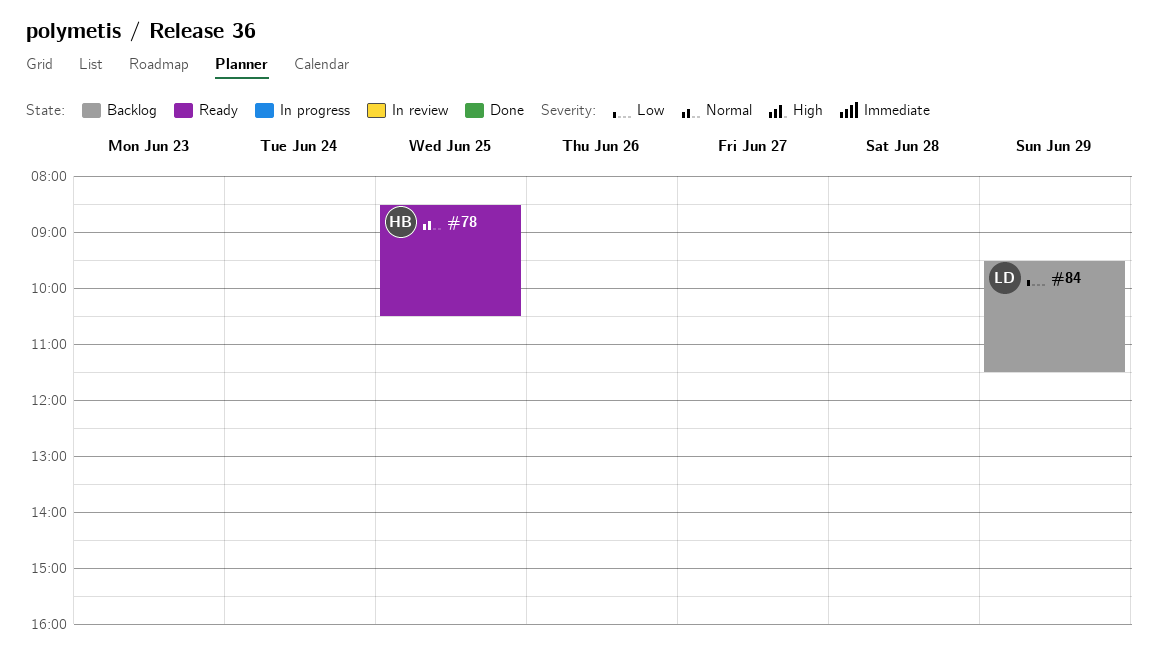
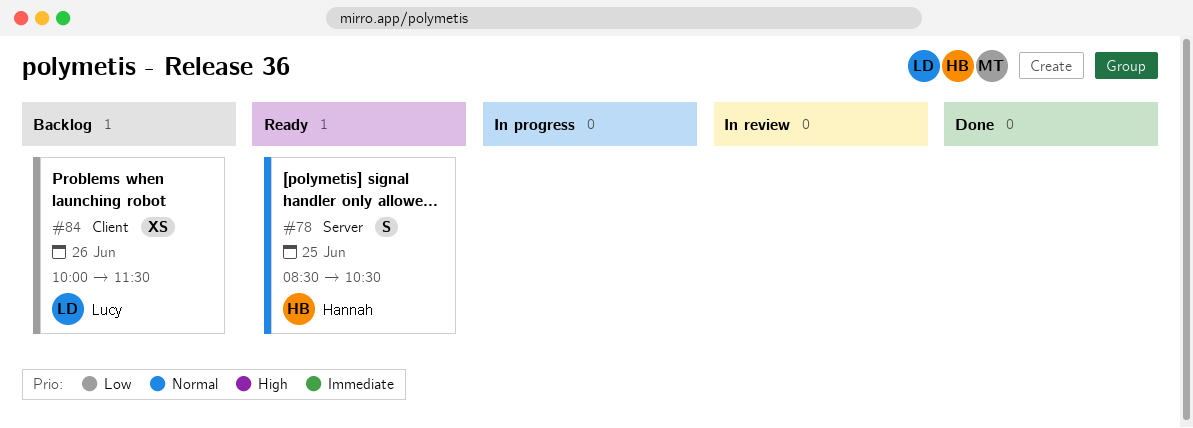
#84, day: Jun 29 -> Jun 26
#84, begins: 09:30 -> 10:00

